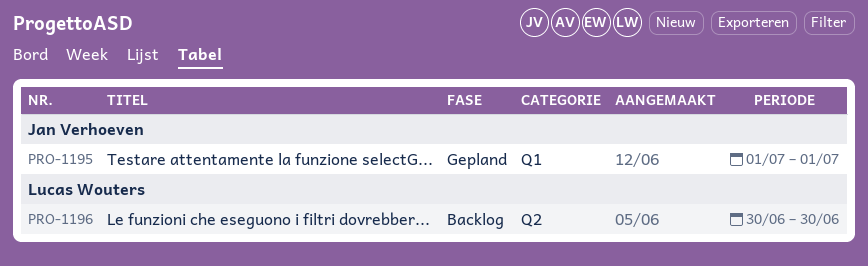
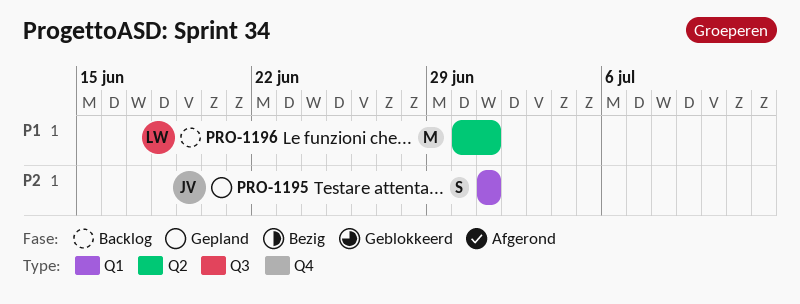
PRO-1196, due: Jun 30 -> Jul 1

